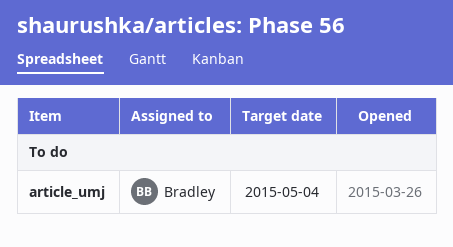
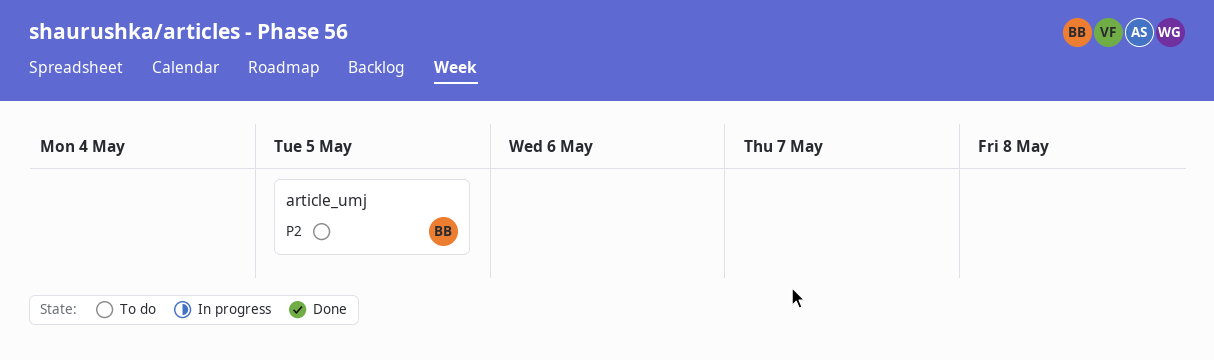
article_umj, due: May 4 -> May 5

